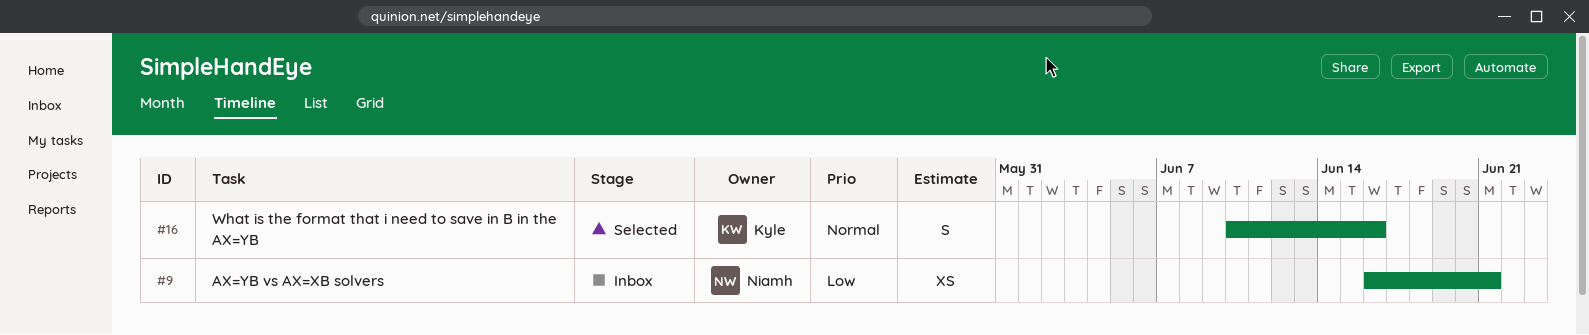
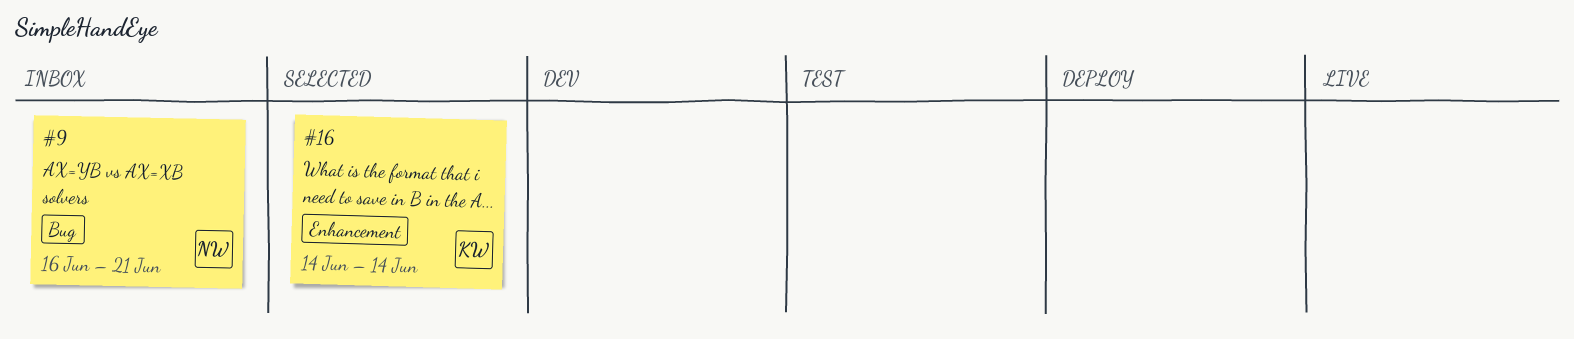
#16, start: Jun 10 -> Jun 14
#16, due: Jun 16 -> Jun 14

